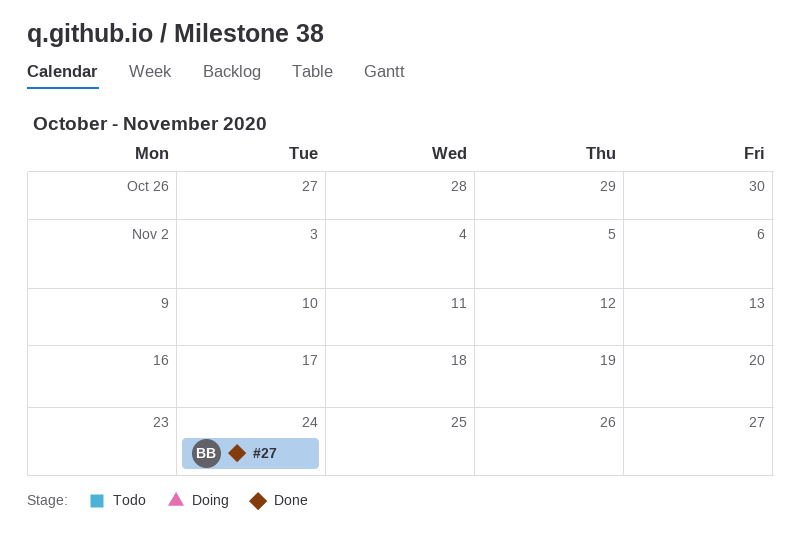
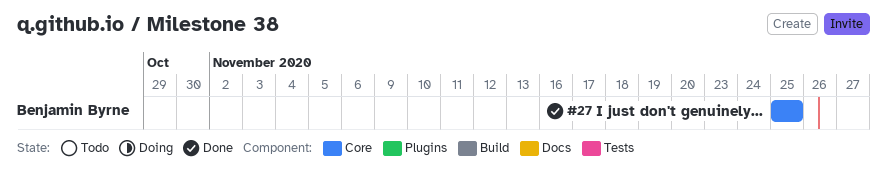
#27, start: Nov 24 -> Nov 25
#27, due: Nov 24 -> Nov 25

